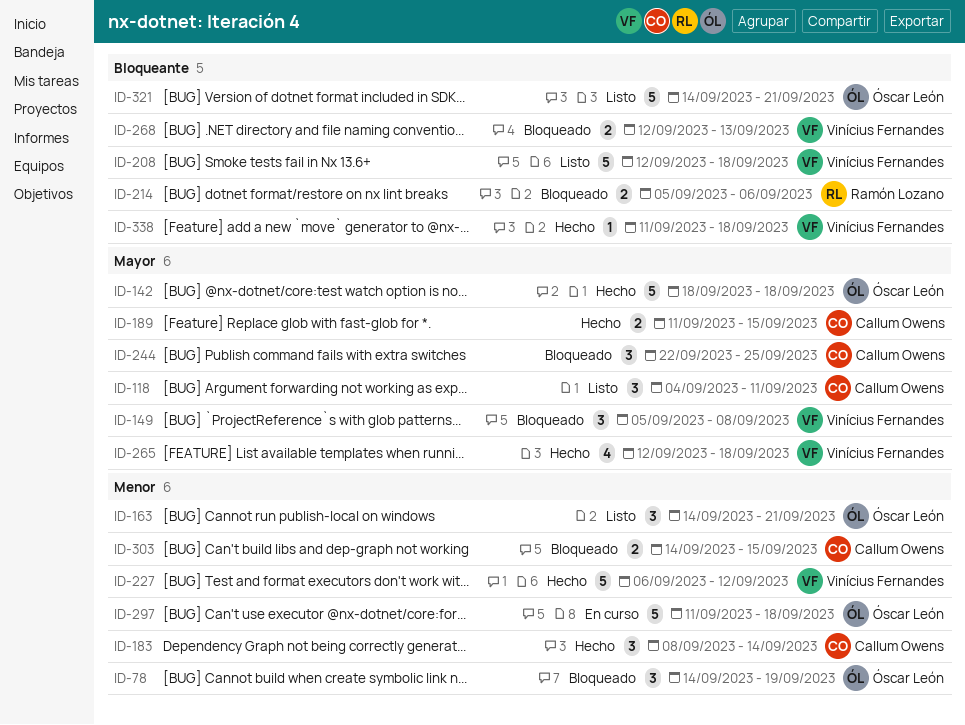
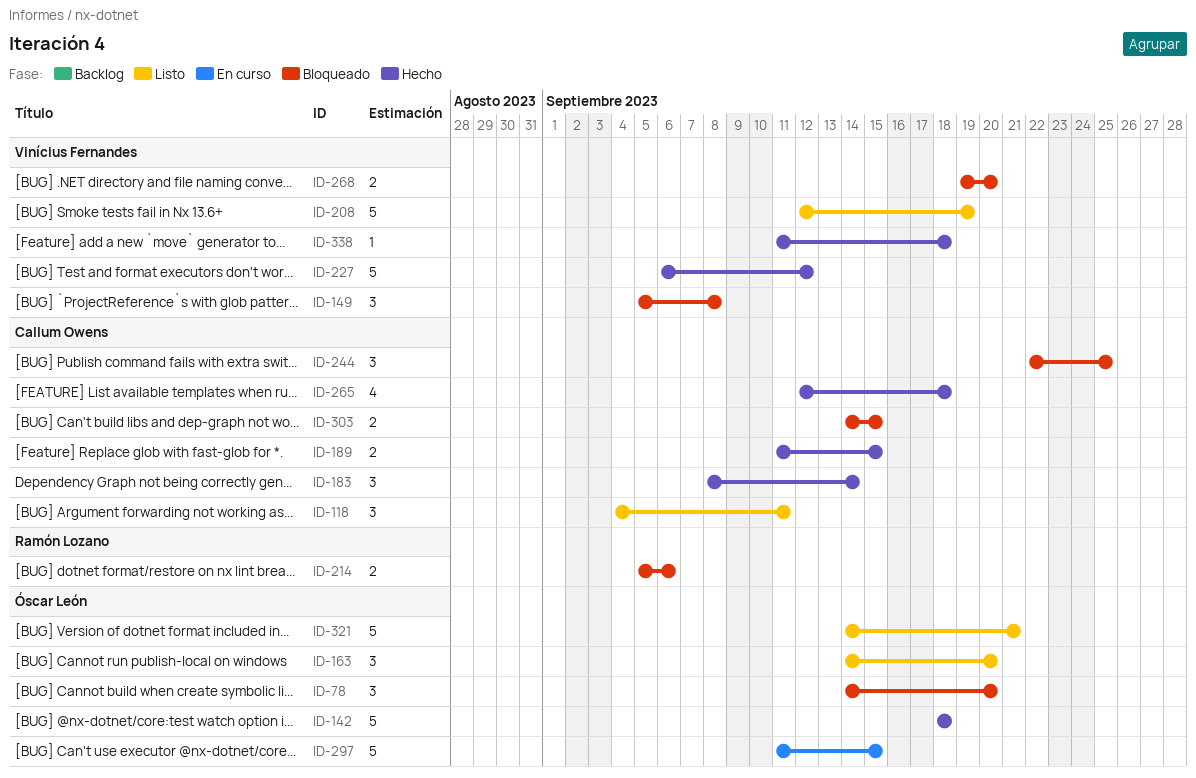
ID-78, due: Sep 19 -> Sep 20
ID-163, due: Sep 21 -> Sep 20
ID-208, due: Sep 18 -> Sep 19
ID-265, owner: Vinícius Fernandes -> Callum Owens
ID-268, start: Sep 12 -> Sep 19
ID-268, due: Sep 13 -> Sep 20
ID-297, due: Sep 18 -> Sep 15

